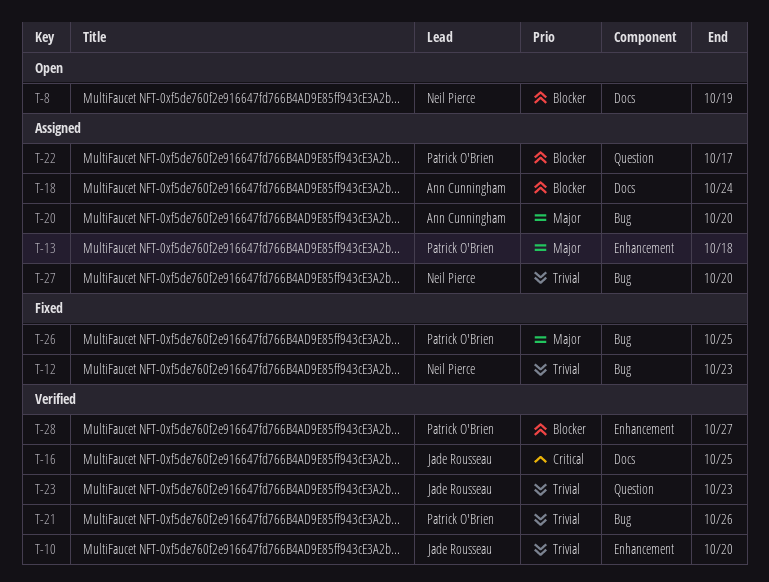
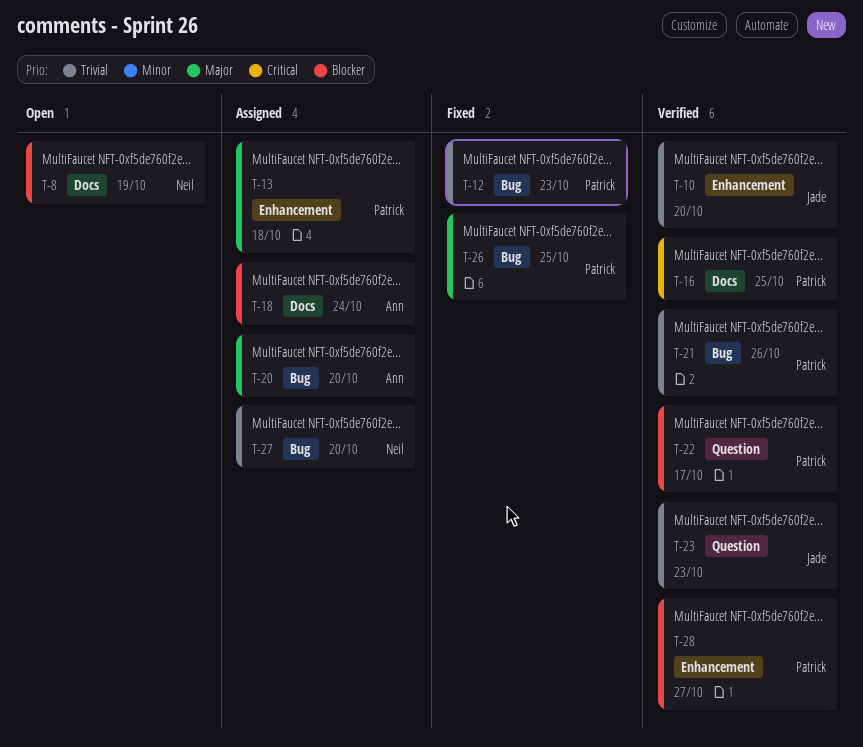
T-12, owner: Neil Pierce -> Patrick O'Brien
T-16, owner: Jade Rousseau -> Patrick O'Brien
T-22, status: Assigned -> Verified

